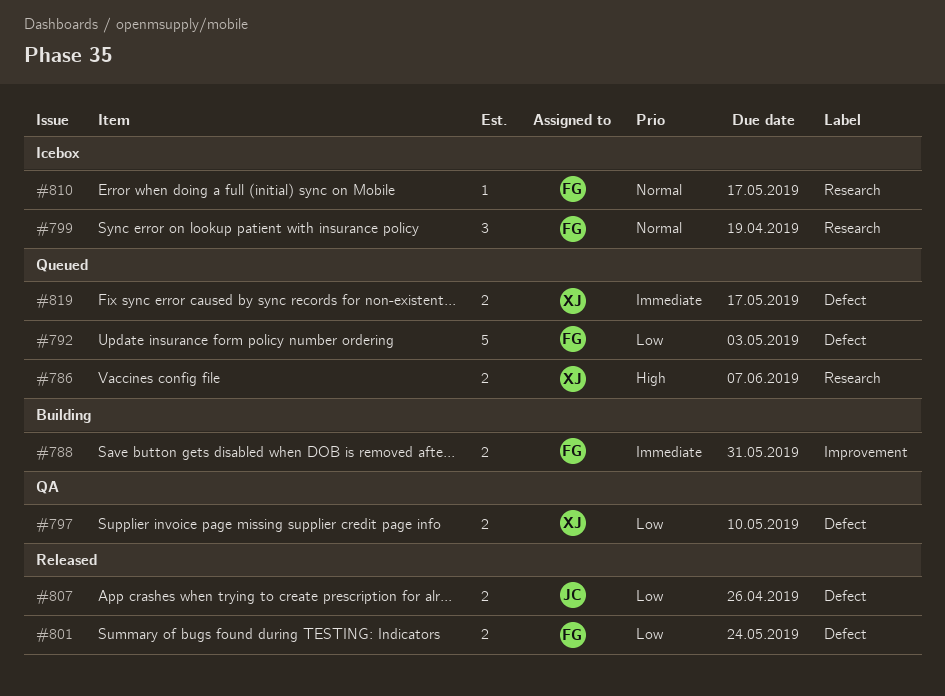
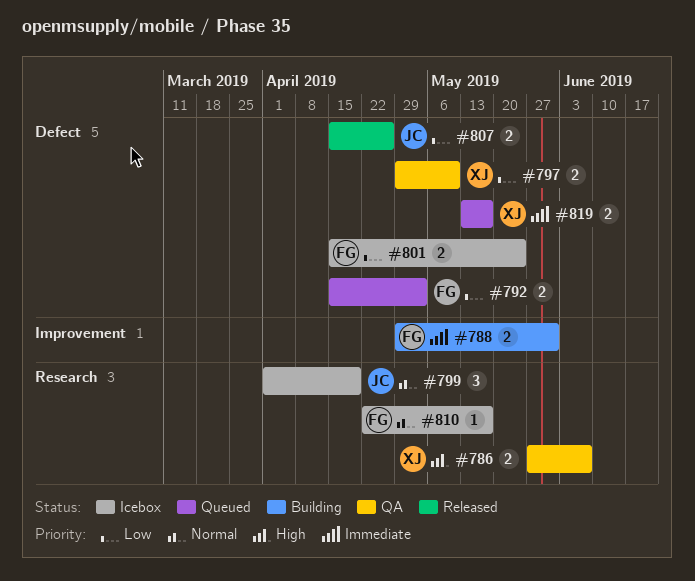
#786, status: Queued -> QA
#792, estimate: 5 -> 2
#799, owner: FG -> JC
#801, status: Released -> Icebox

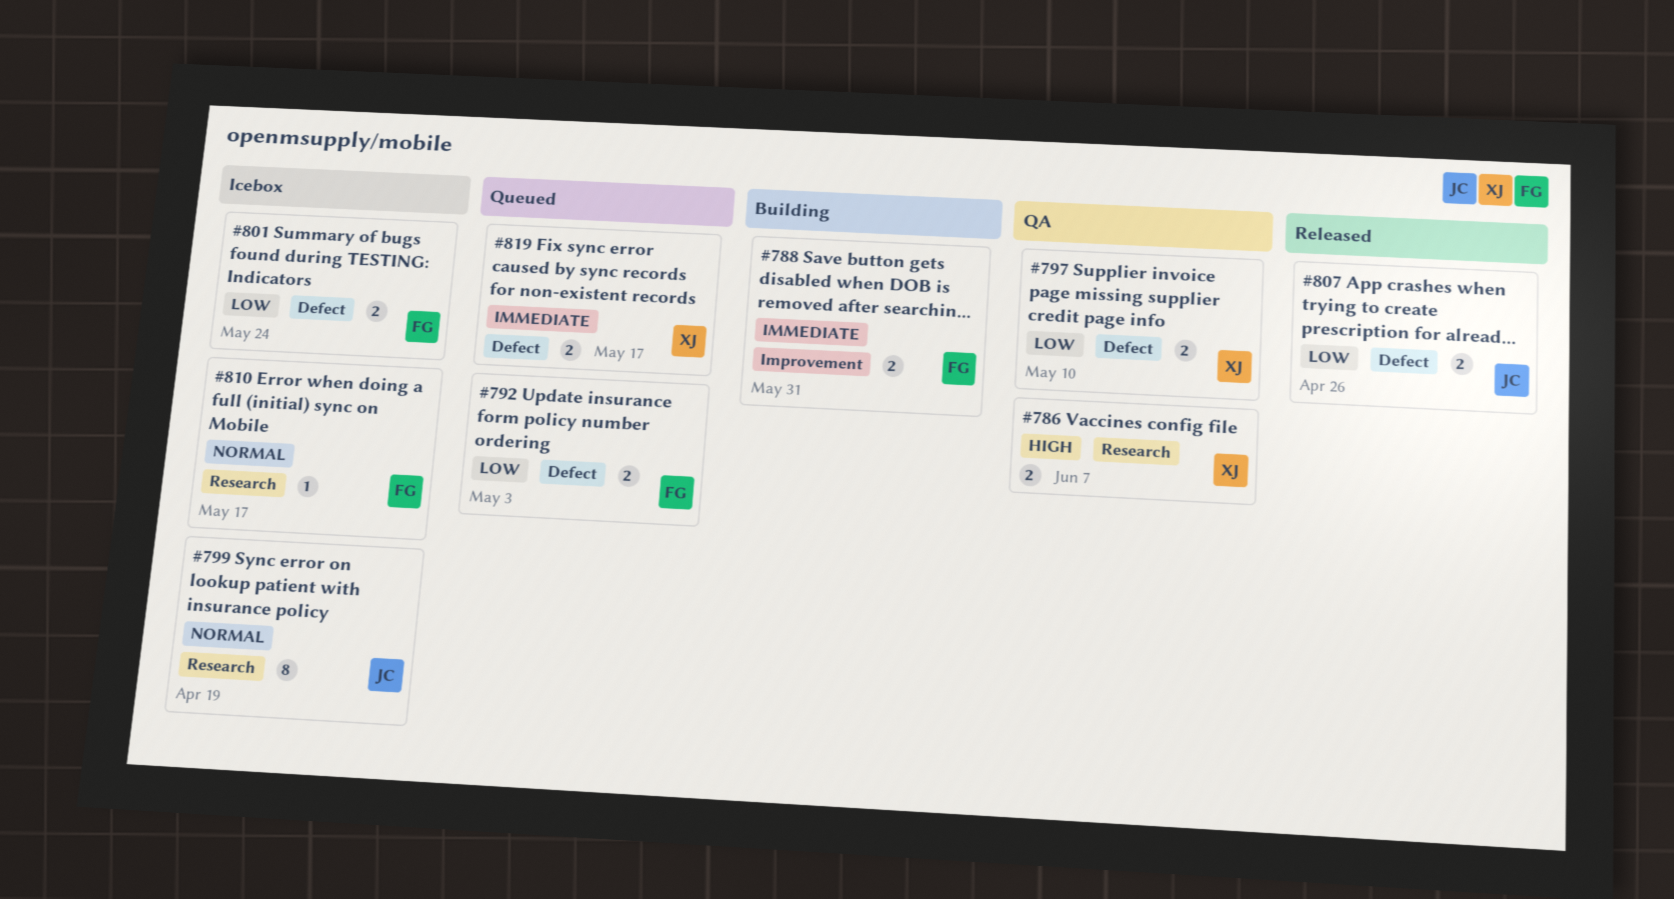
#799, estimate: 3 -> 8

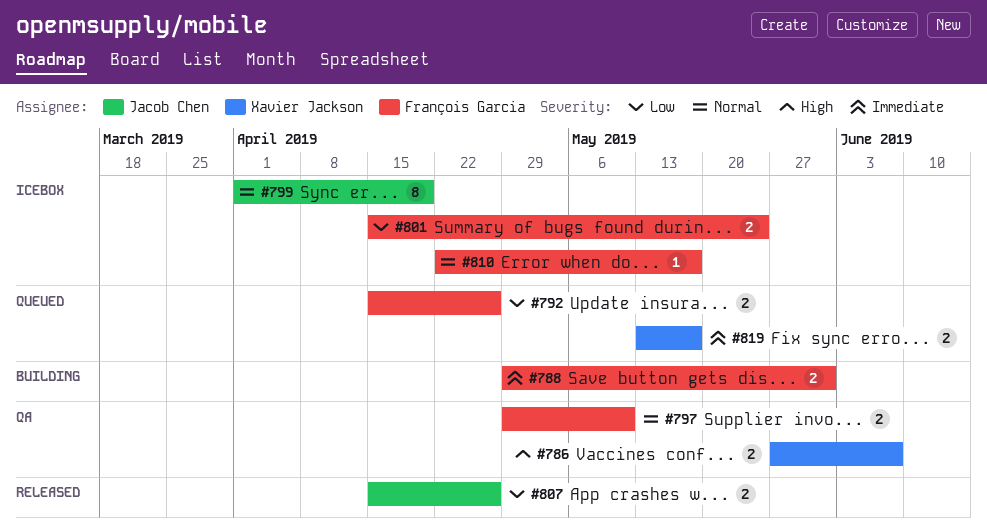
#792, due: May 3 -> Apr 26
#797, owner: Xavier Jackson -> François Garcia
#797, priority: Low -> Normal

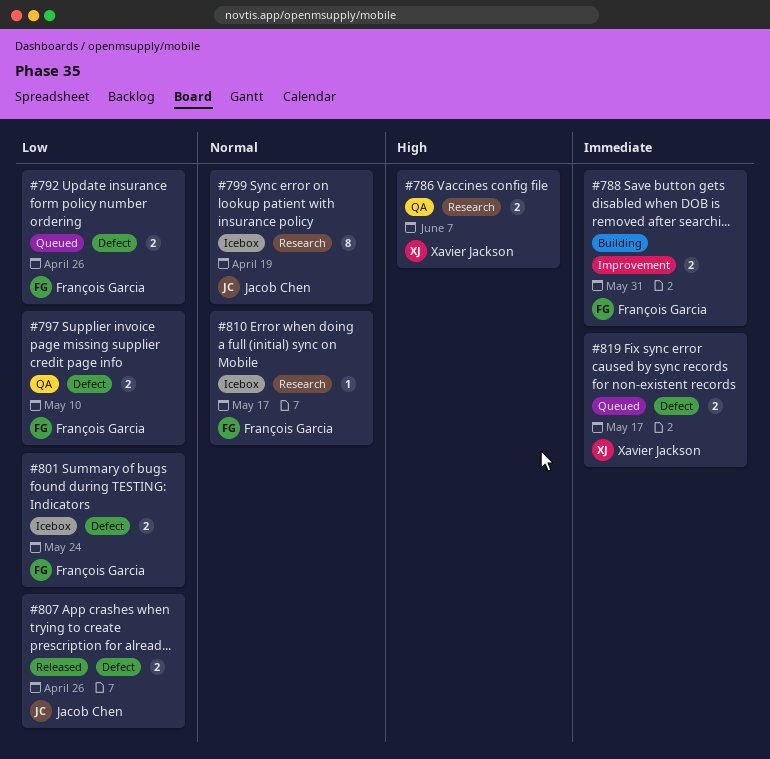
#797, priority: Normal -> Low

